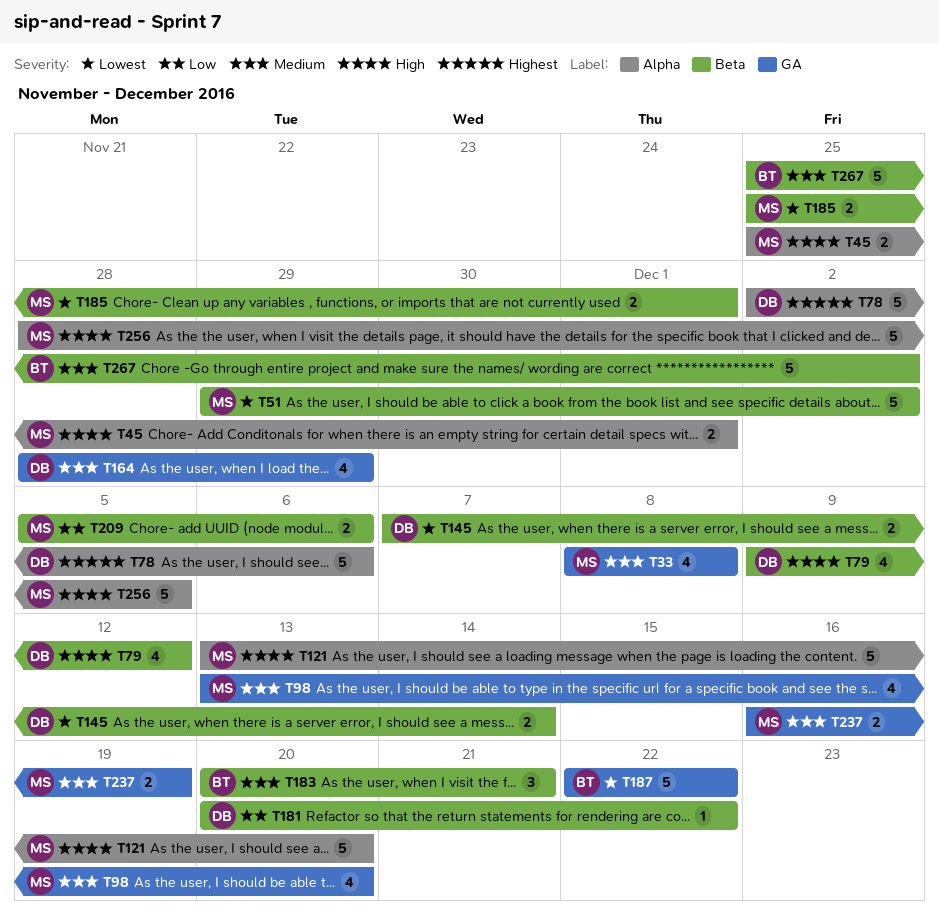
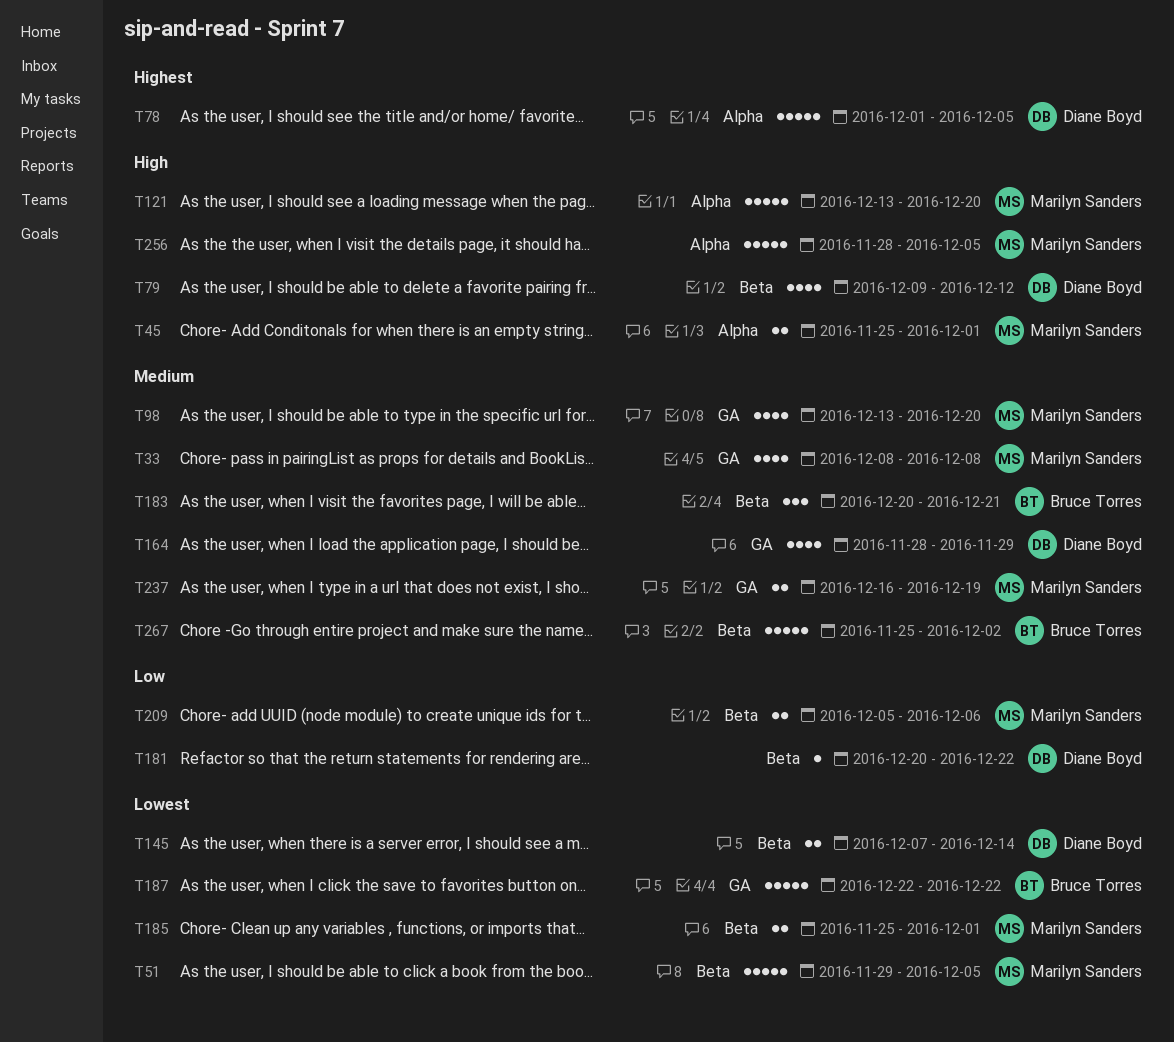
T51, due: Dec 2 -> Dec 5
T78, start: Dec 2 -> Dec 1
T78, due: Dec 6 -> Dec 5

